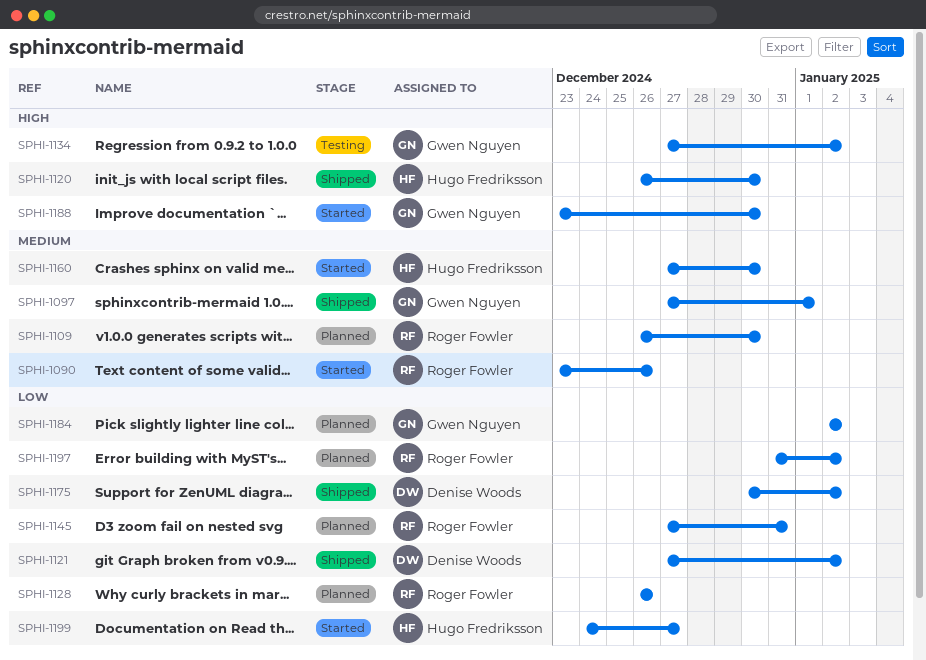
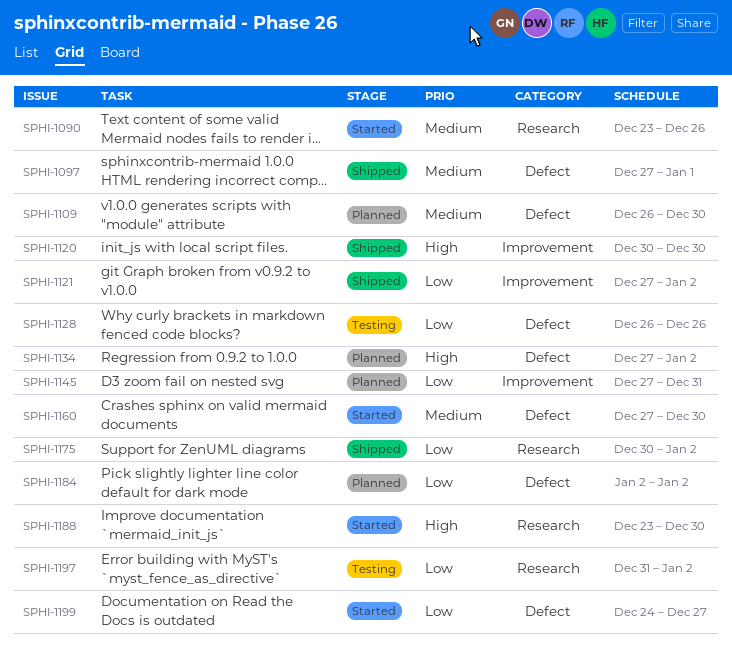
SPHI-1120, start: Dec 26 -> Dec 30
SPHI-1128, status: Planned -> Testing
SPHI-1134, status: Testing -> Planned
SPHI-1197, status: Planned -> Testing

